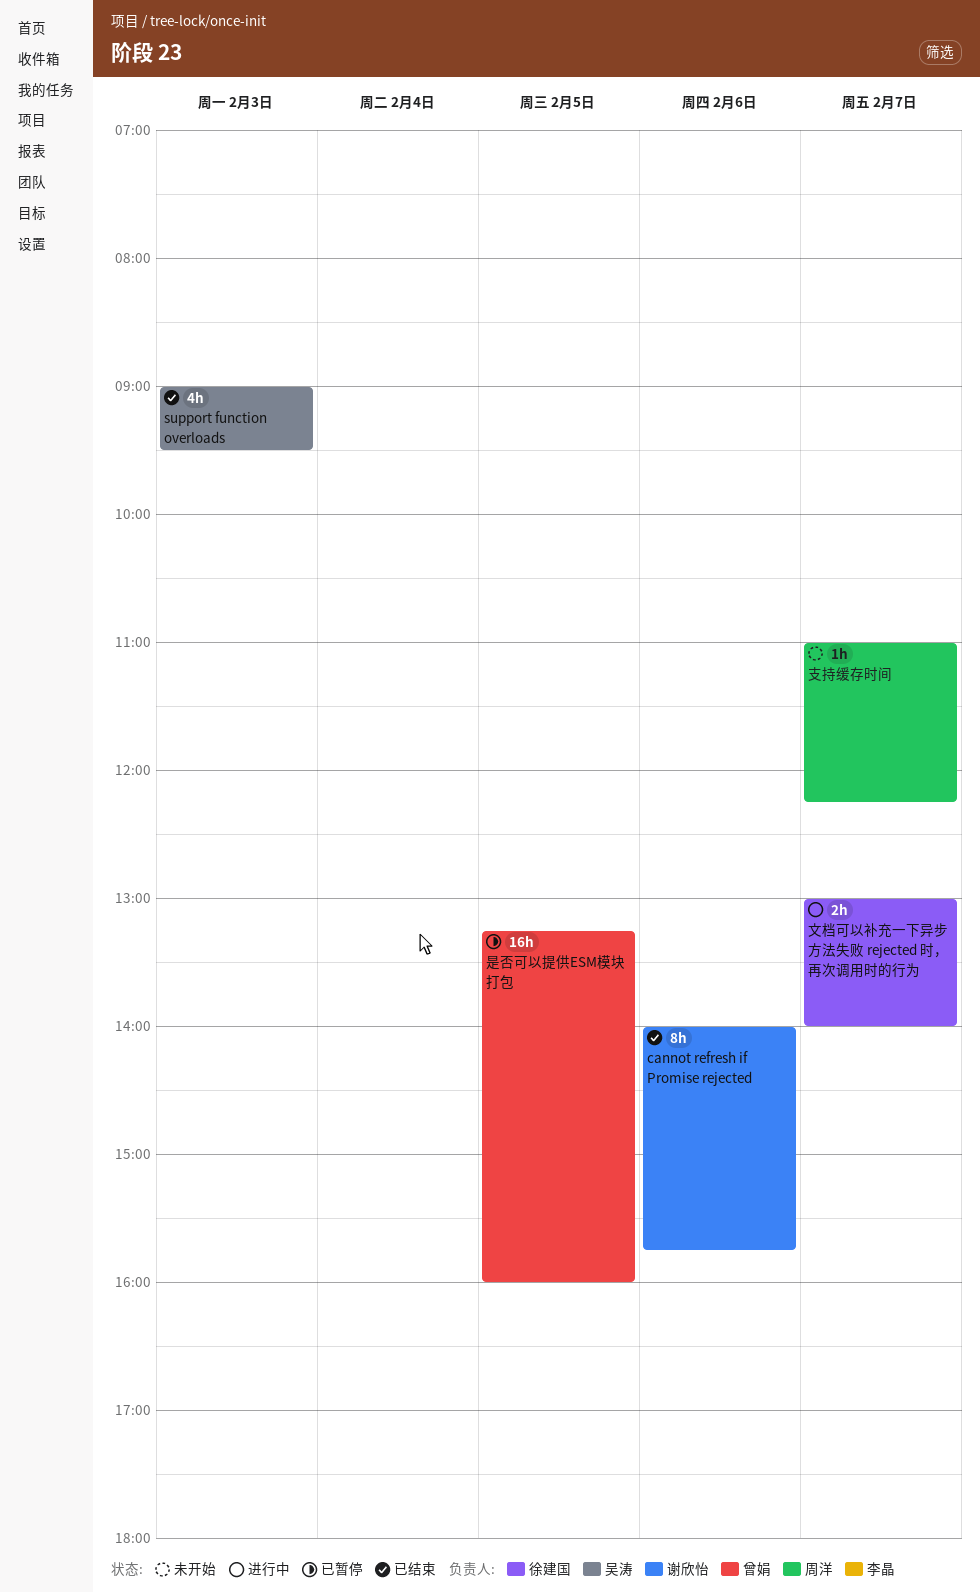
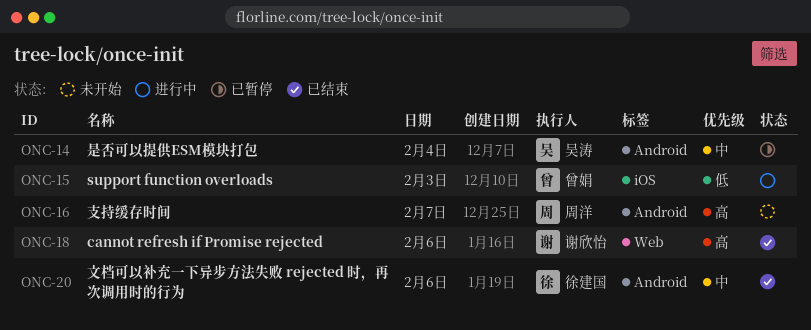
support function overloads, status: 已结束 -> 进行中
support function overloads, owner: 吴涛 -> 曾娟
文档可以补充一下异步方法失败 rejected 时，再次调用时的行为, status: 进行中 -> 已结束
文档可以补充一下异步方法失败 rejected 时，再次调用时的行为, day: Feb 7 -> Feb 6
是否可以提供ESM模块打包, owner: 曾娟 -> 吴涛
是否可以提供ESM模块打包, day: Feb 5 -> Feb 4

